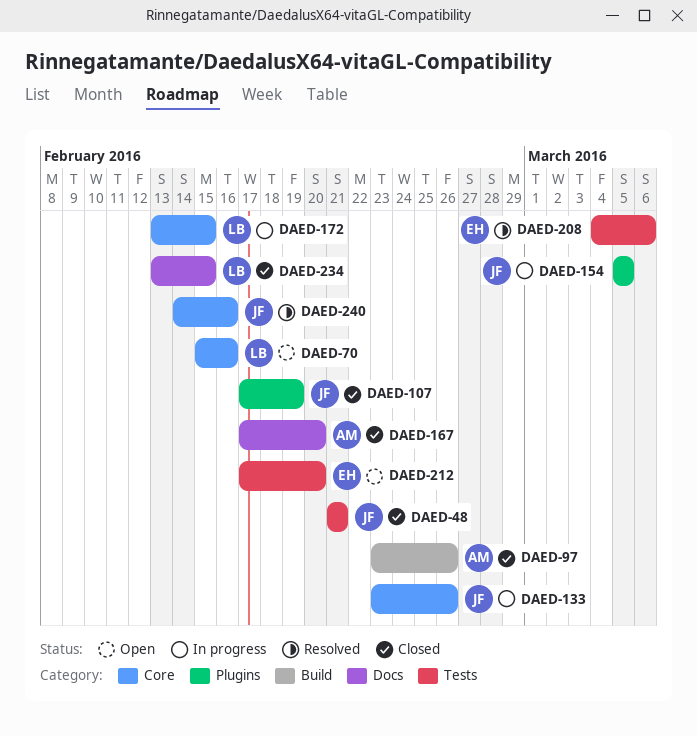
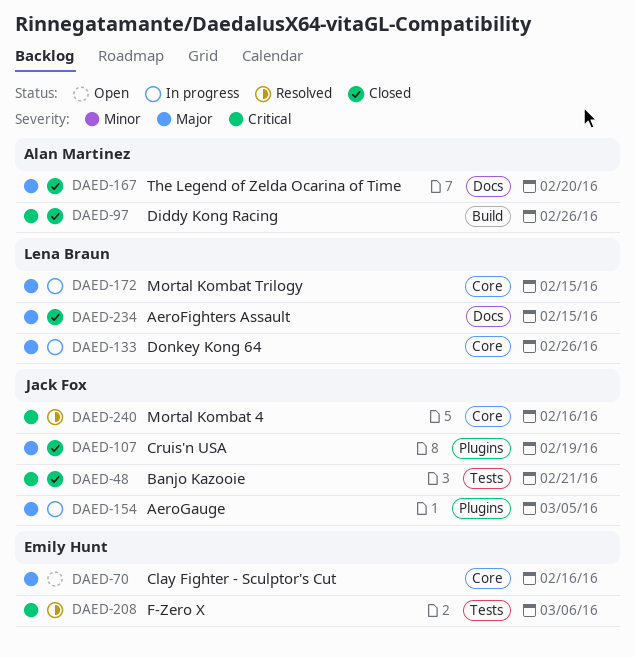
DAED-70, owner: Lena Braun -> Emily Hunt
DAED-133, owner: Jack Fox -> Lena Braun
DAED-212: present -> none

